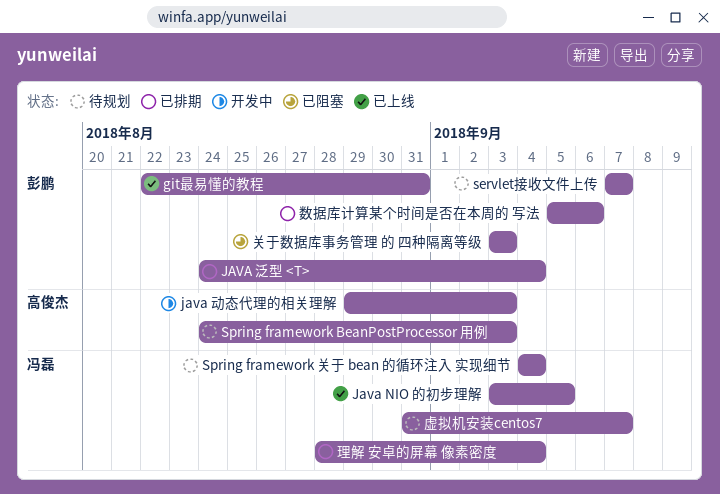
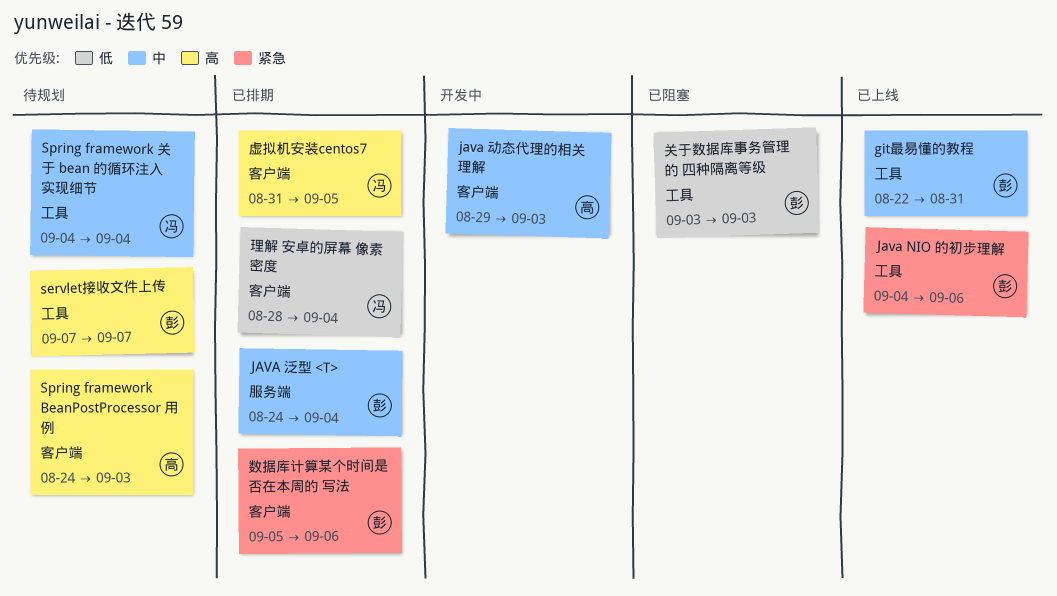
Java NIO 的初步理解, owner: 冯磊 -> 彭鹏
Java NIO 的初步理解, start: Sep 3 -> Sep 4
Java NIO 的初步理解, due: Sep 5 -> Sep 6
虚拟机安装centos7, status: 待规划 -> 已排期
虚拟机安装centos7, due: Sep 7 -> Sep 5

